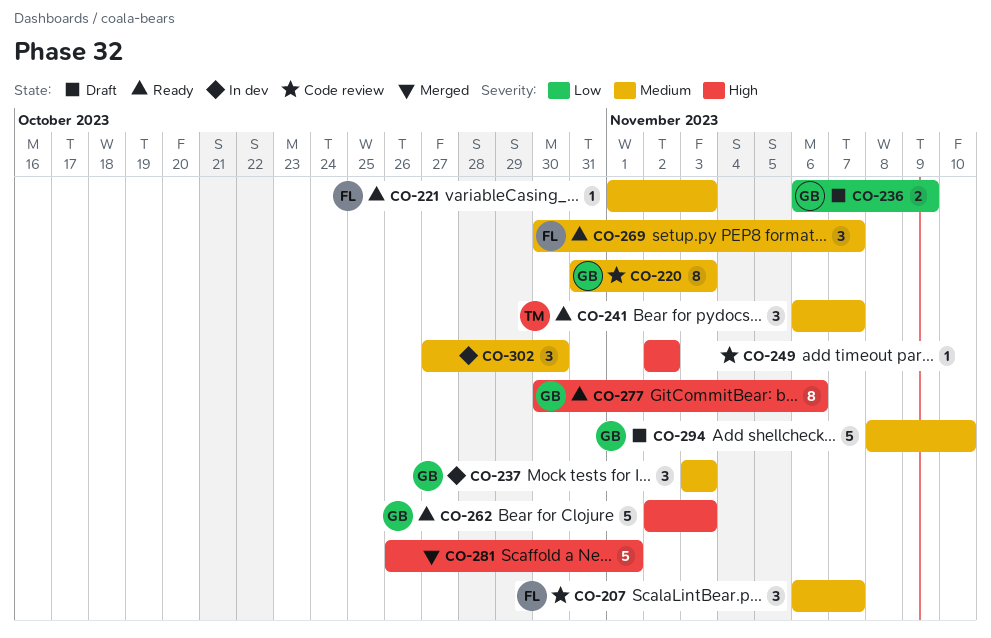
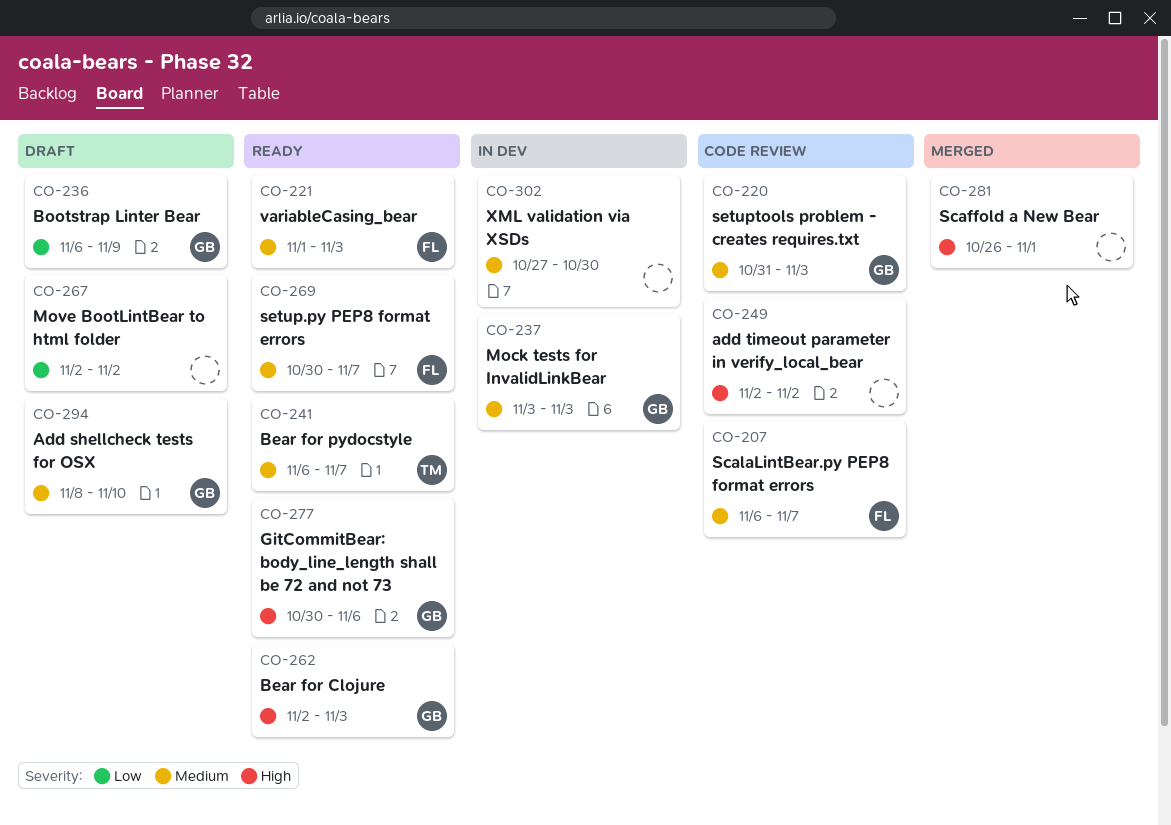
CO-267: none -> present

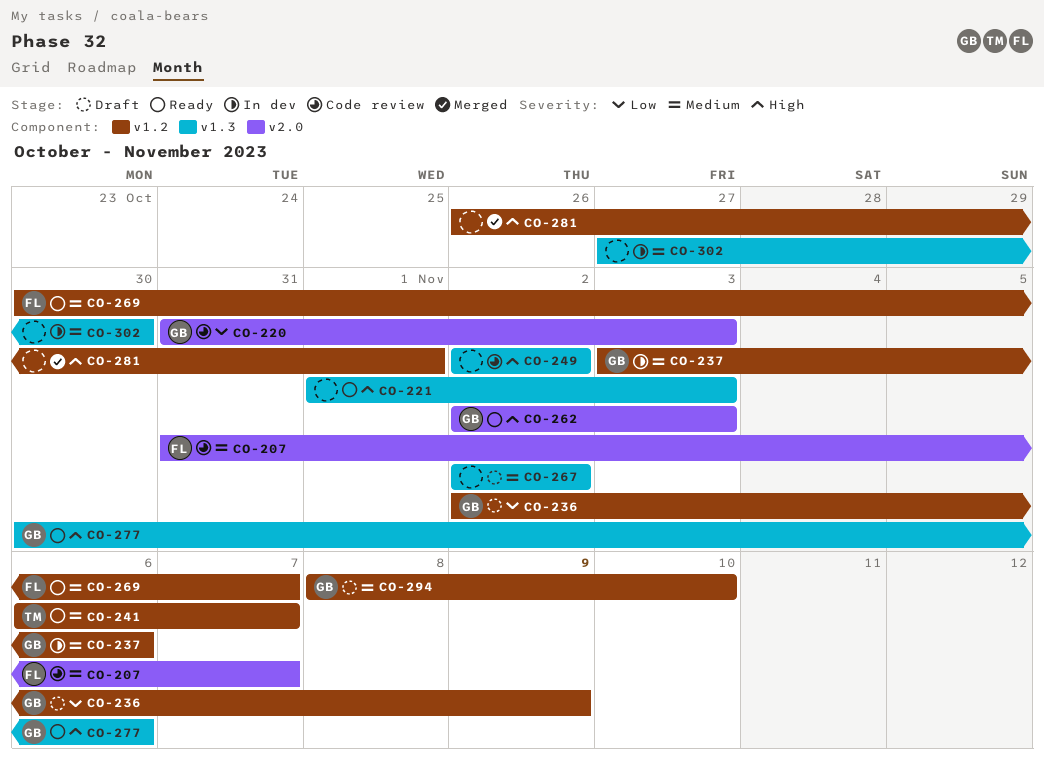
CO-207, start: Nov 6 -> Oct 31
CO-220, priority: Medium -> Low
CO-221, owner: FL -> none
CO-221, priority: Medium -> High
CO-236, start: Nov 6 -> Nov 2
CO-237, due: Nov 3 -> Nov 6
CO-267, priority: Low -> Medium

